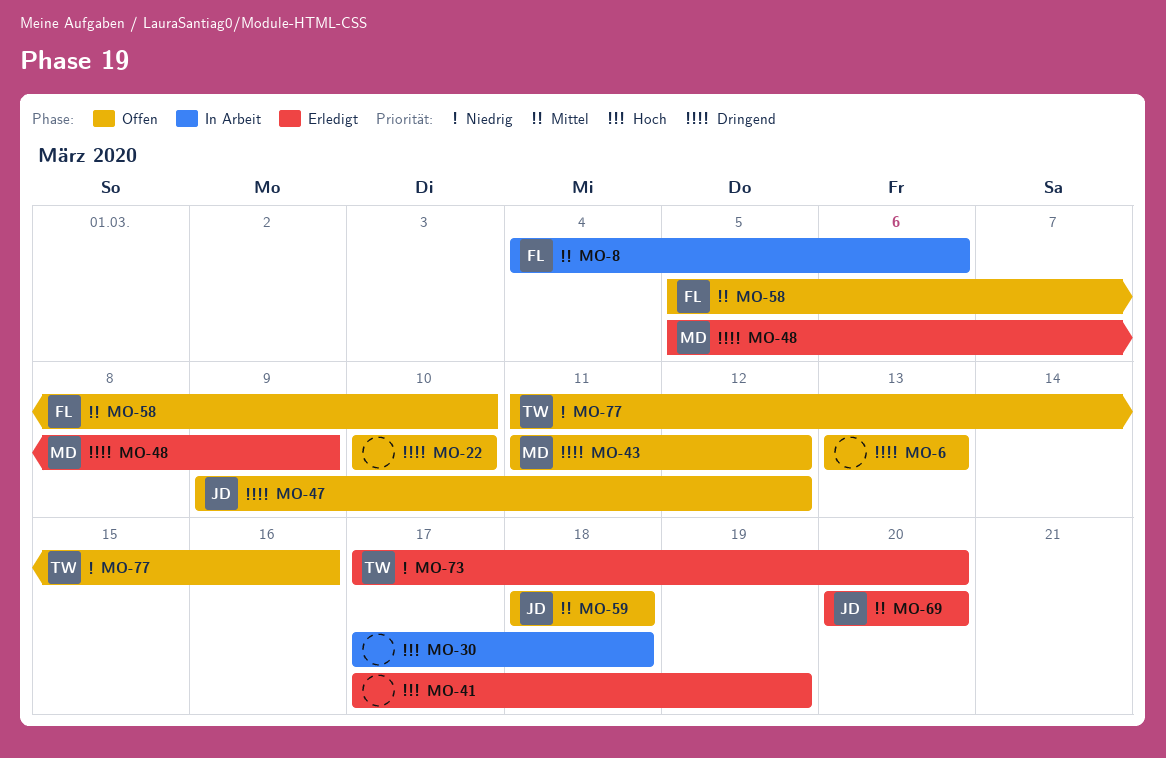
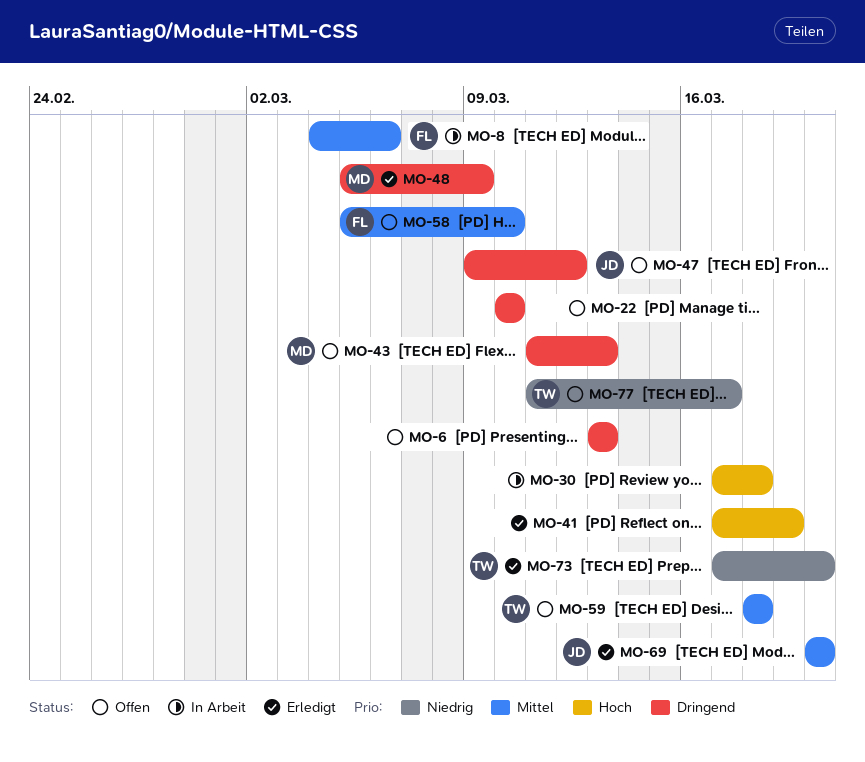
MO-43, due: Mar 12 -> Mar 13
MO-59, owner: JD -> TW
MO-77, due: Mar 16 -> Mar 17

